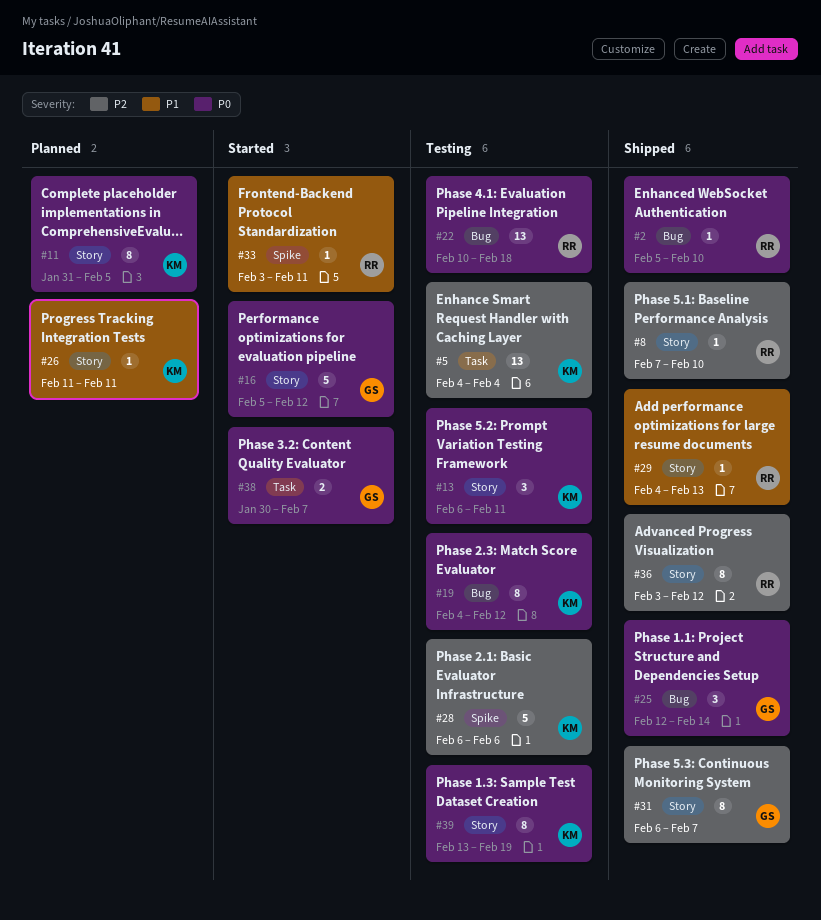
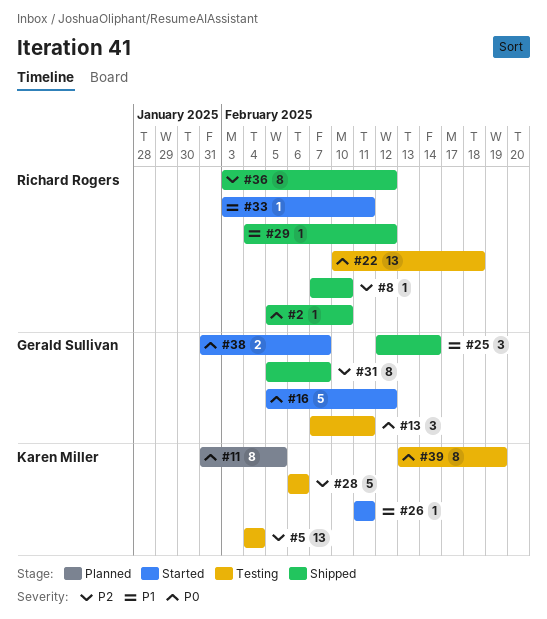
#13, owner: Karen Miller -> Gerald Sullivan
#13, start: Feb 6 -> Feb 7
#19: present -> none
#25, priority: P0 -> P1
#26, status: Planned -> Started
#29, due: Feb 13 -> Feb 12
#31, start: Feb 6 -> Feb 5
#38, start: Jan 30 -> Jan 31

